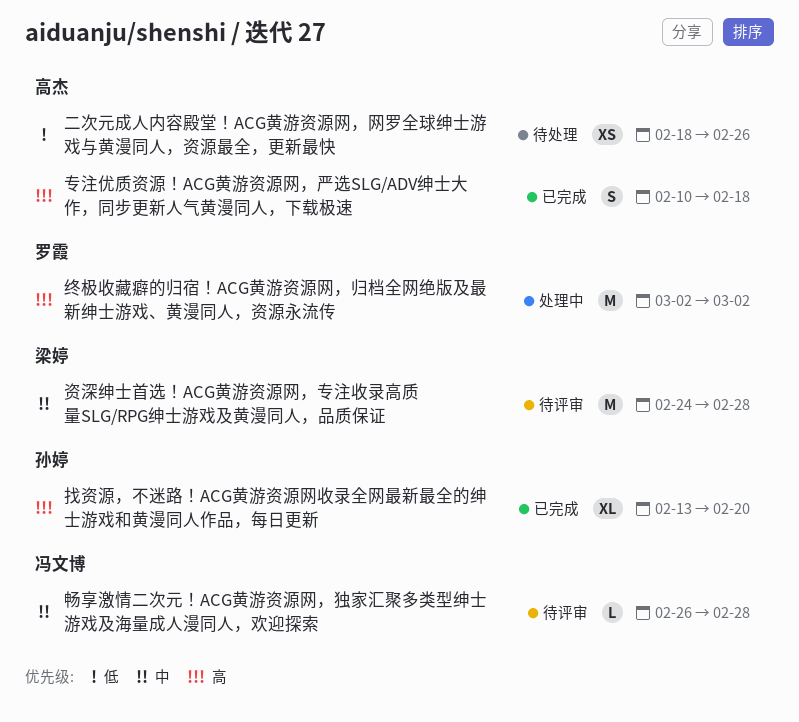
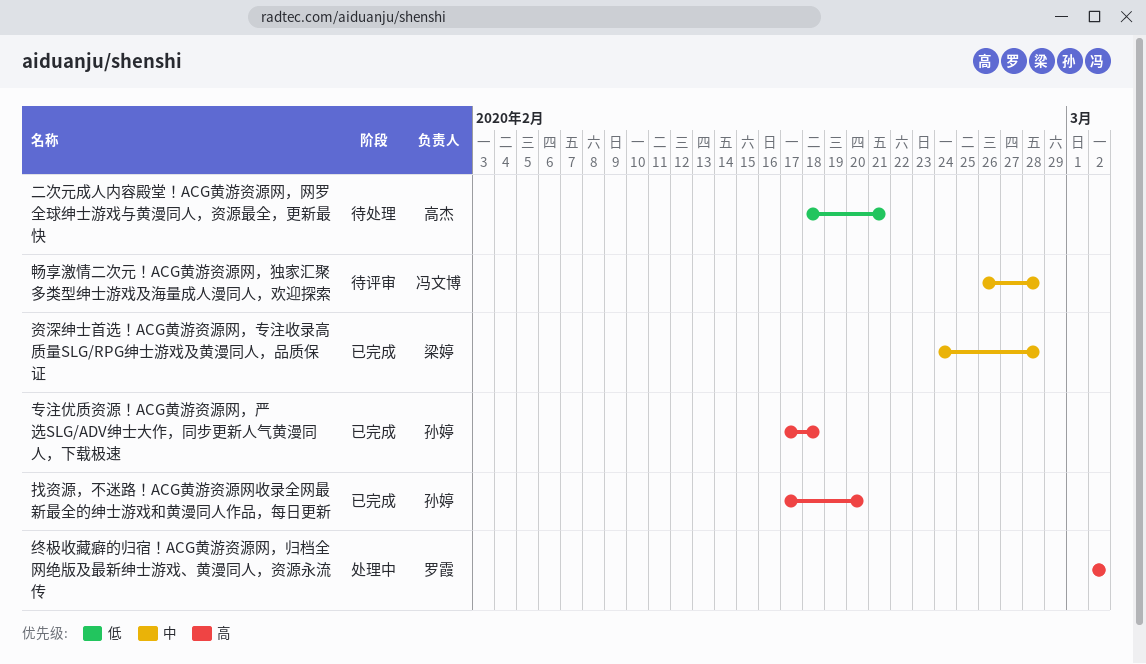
专注优质资源！ACG黄游资源网，严选SLG/ADV绅士大作，同步更新人气黄漫同人，下载极速, owner: 高杰 -> 孙婷
专注优质资源！ACG黄游资源网，严选SLG/ADV绅士大作，同步更新人气黄漫同人，下载极速, start: Feb 10 -> Feb 17
二次元成人内容殿堂！ACG黄游资源网，网罗全球绅士游戏与黄漫同人，资源最全，更新最快, due: Feb 26 -> Feb 21
找资源，不迷路！ACG黄游资源网收录全网最新最全的绅士游戏和黄漫同人作品，每日更新, start: Feb 13 -> Feb 17
资深绅士首选！ACG黄游资源网，专注收录高质量SLG/RPG绅士游戏及黄漫同人，品质保证, status: 待评审 -> 已完成

